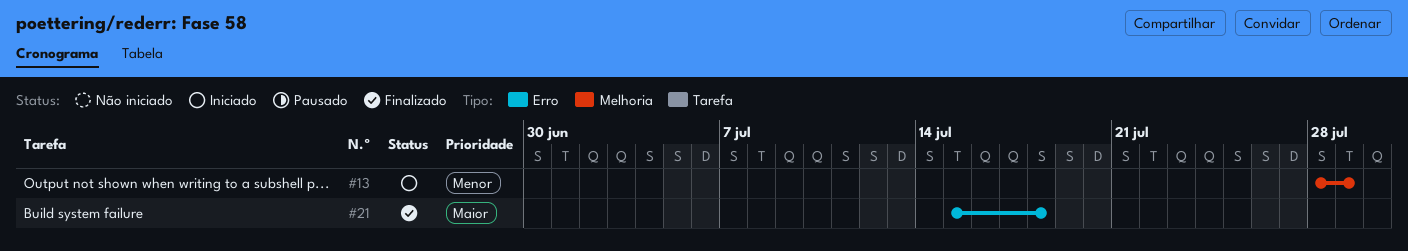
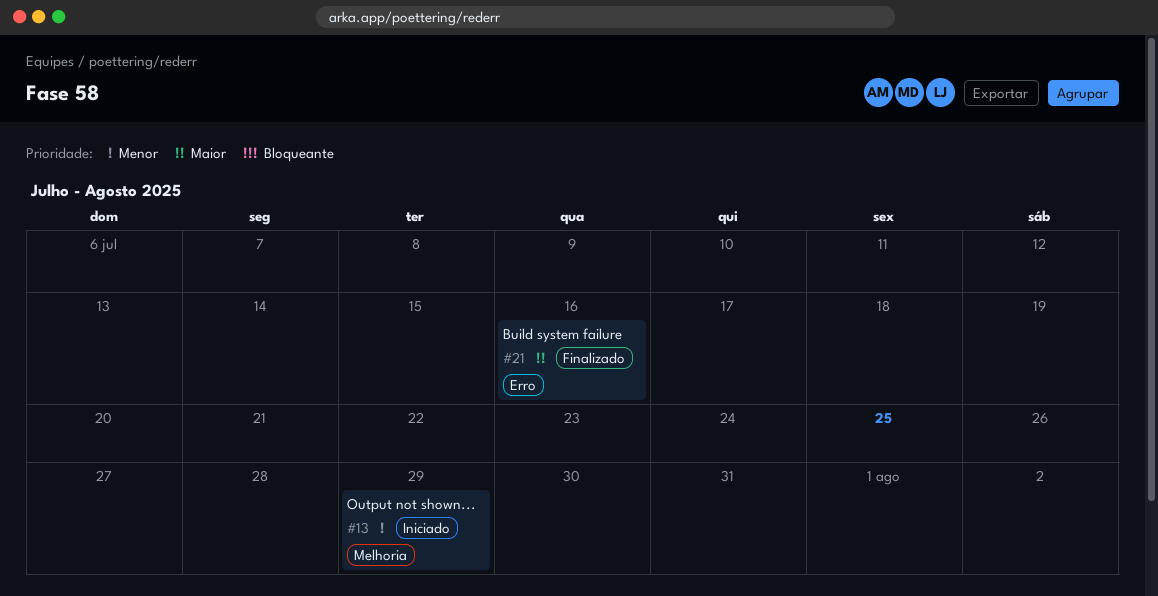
#21, due: Jul 18 -> Jul 16

